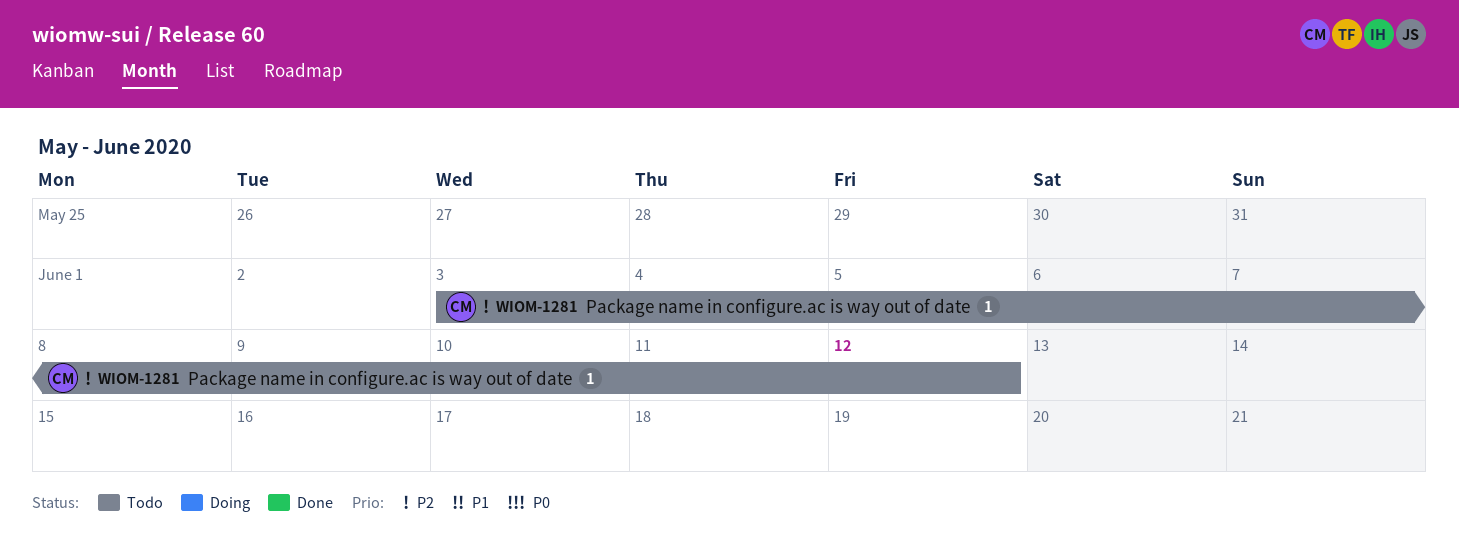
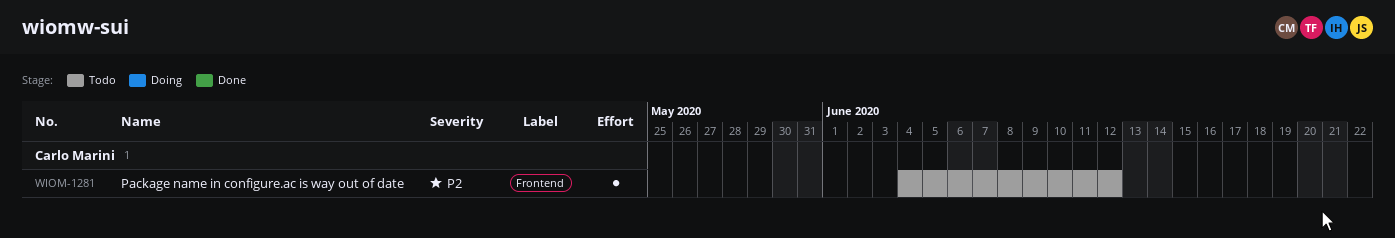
WIOM-1281, start: Jun 3 -> Jun 4

